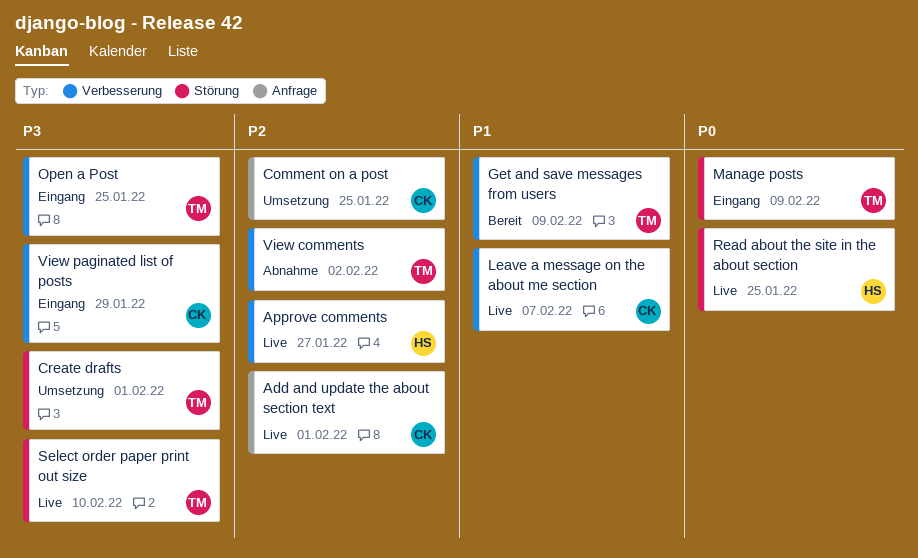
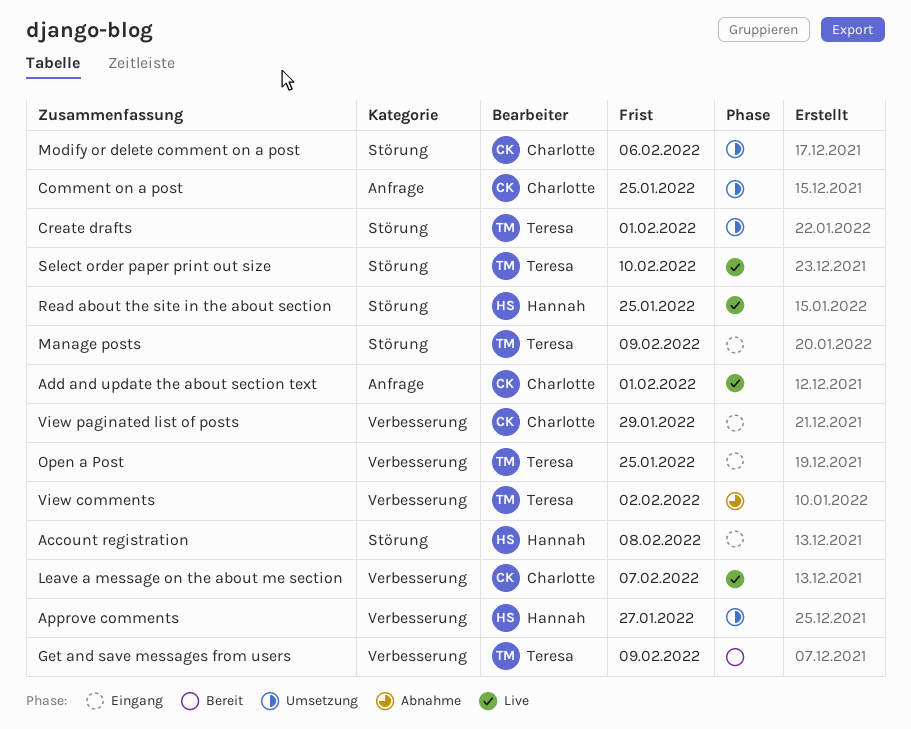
Account registration: none -> present
Approve comments, status: Live -> Umsetzung
Modify or delete comment on a post: none -> present

